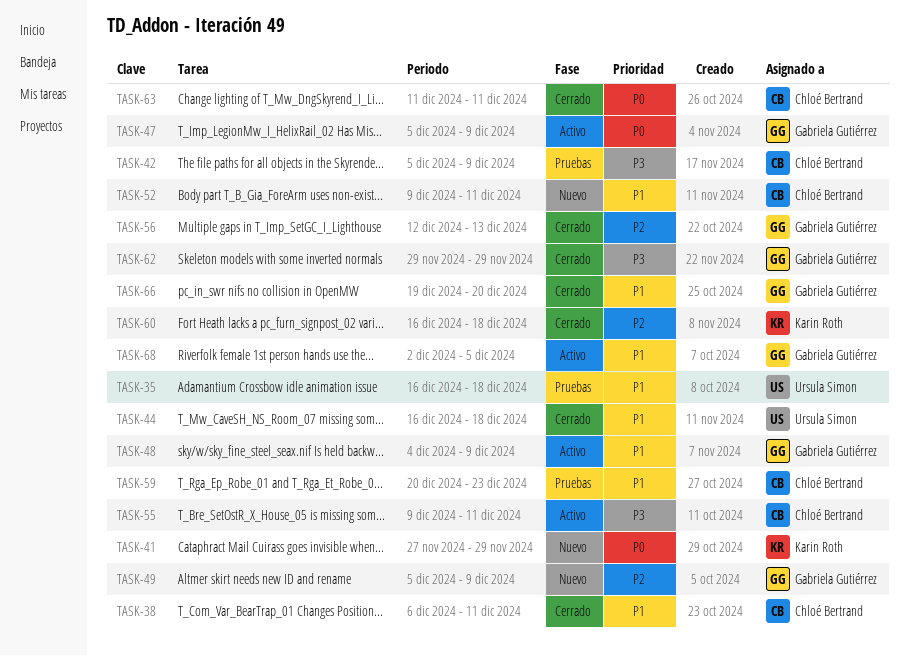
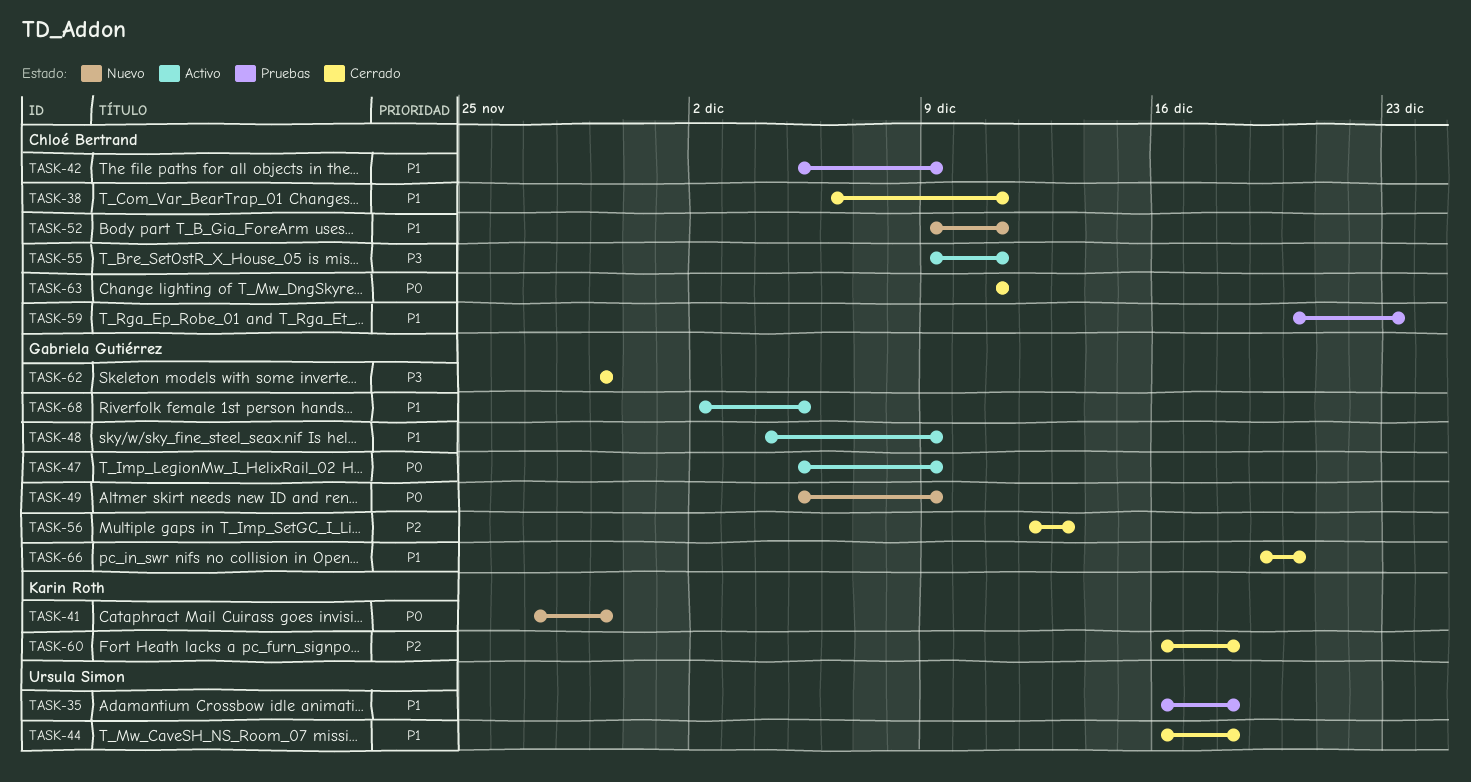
TASK-42, priority: P3 -> P1
TASK-49, priority: P2 -> P0

